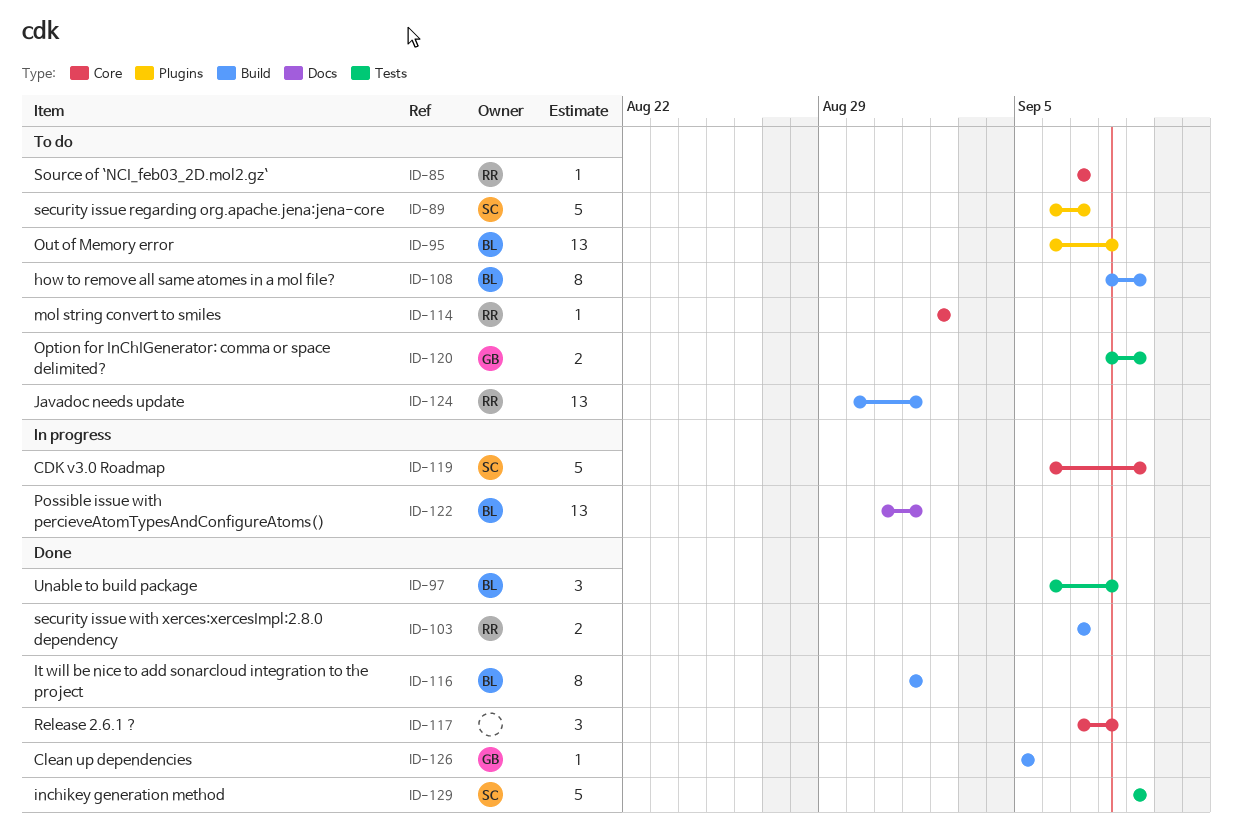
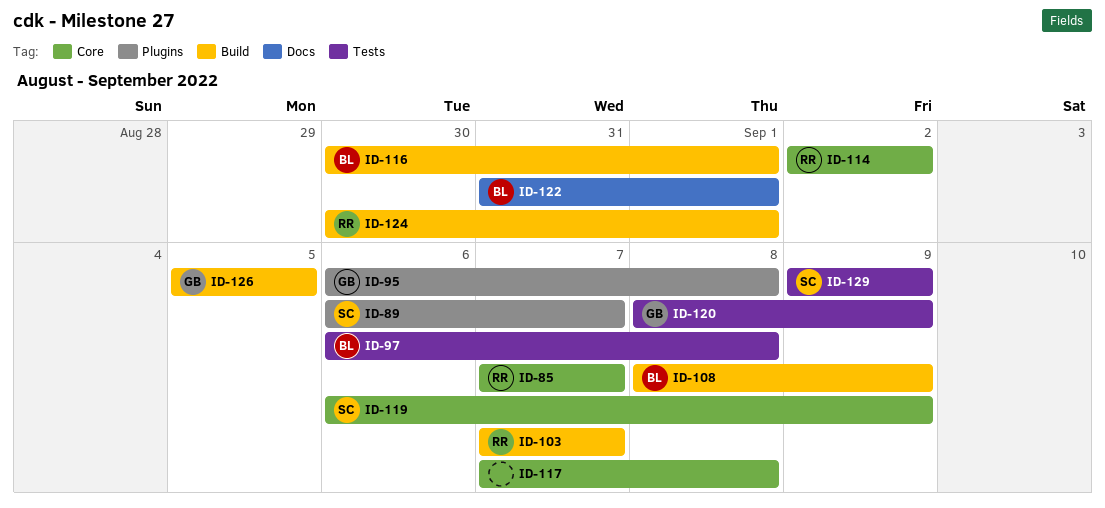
ID-95, owner: BL -> GB
ID-116, start: Sep 1 -> Aug 30

